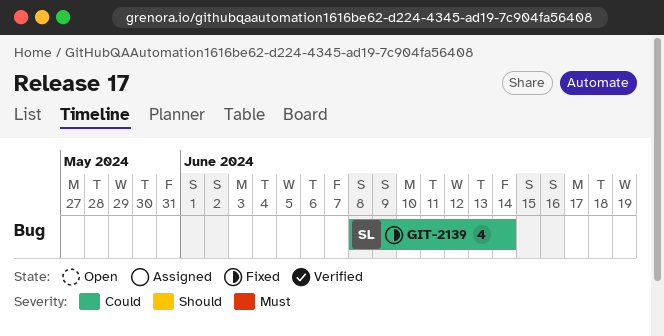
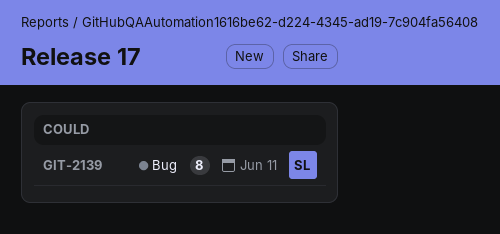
GIT-2139, estimate: 4 -> 8
GIT-2139, due: Jun 14 -> Jun 11

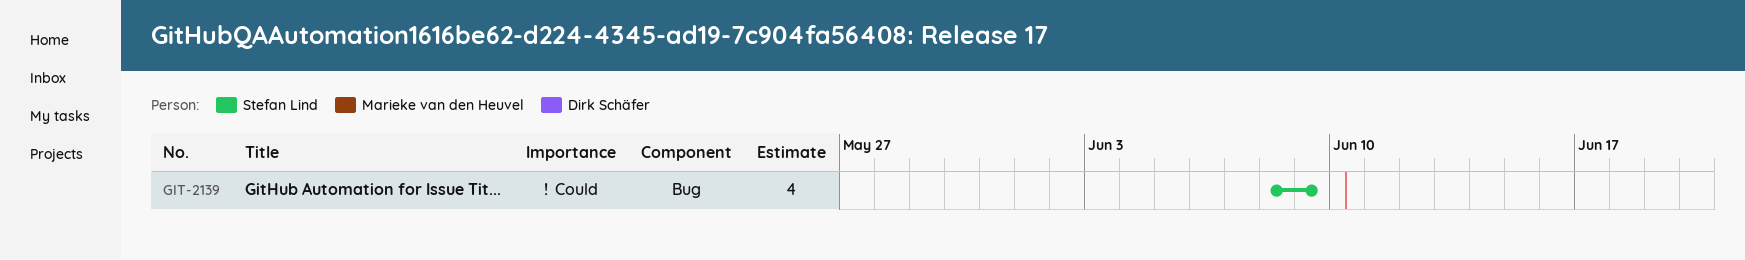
GIT-2139, estimate: 8 -> 4
GIT-2139, due: Jun 11 -> Jun 9

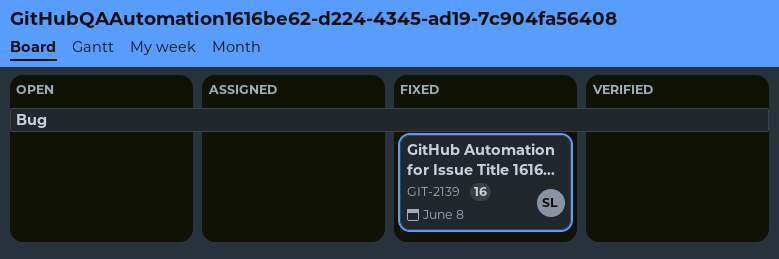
GIT-2139, estimate: 4 -> 16
GIT-2139, due: Jun 9 -> Jun 8

